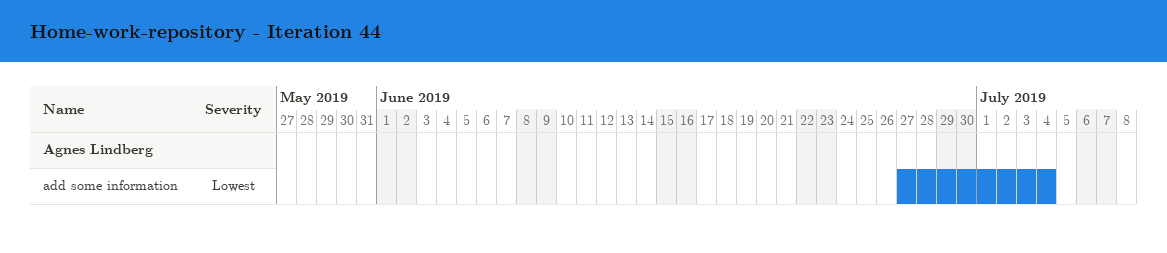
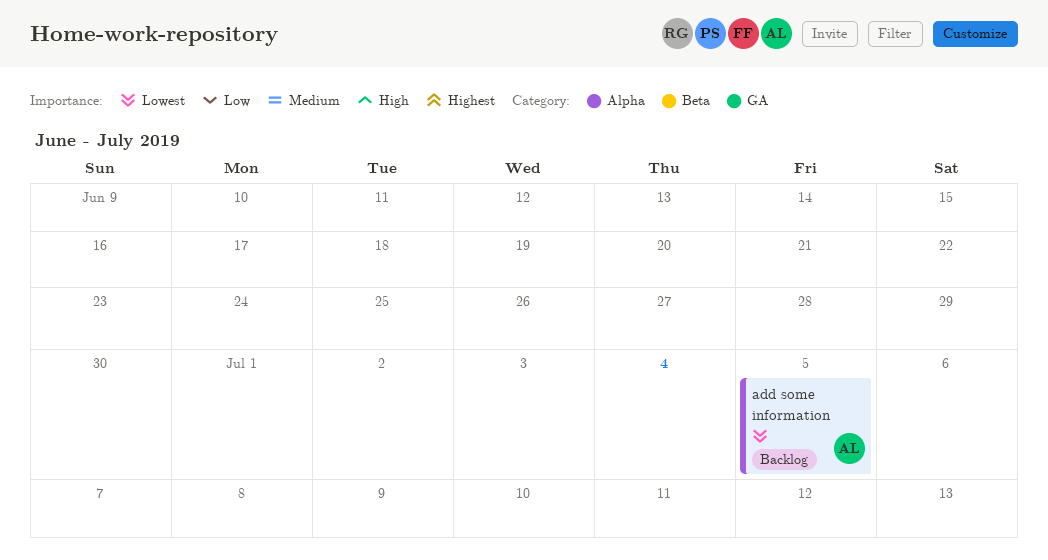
add some information, due: Jul 4 -> Jul 5

